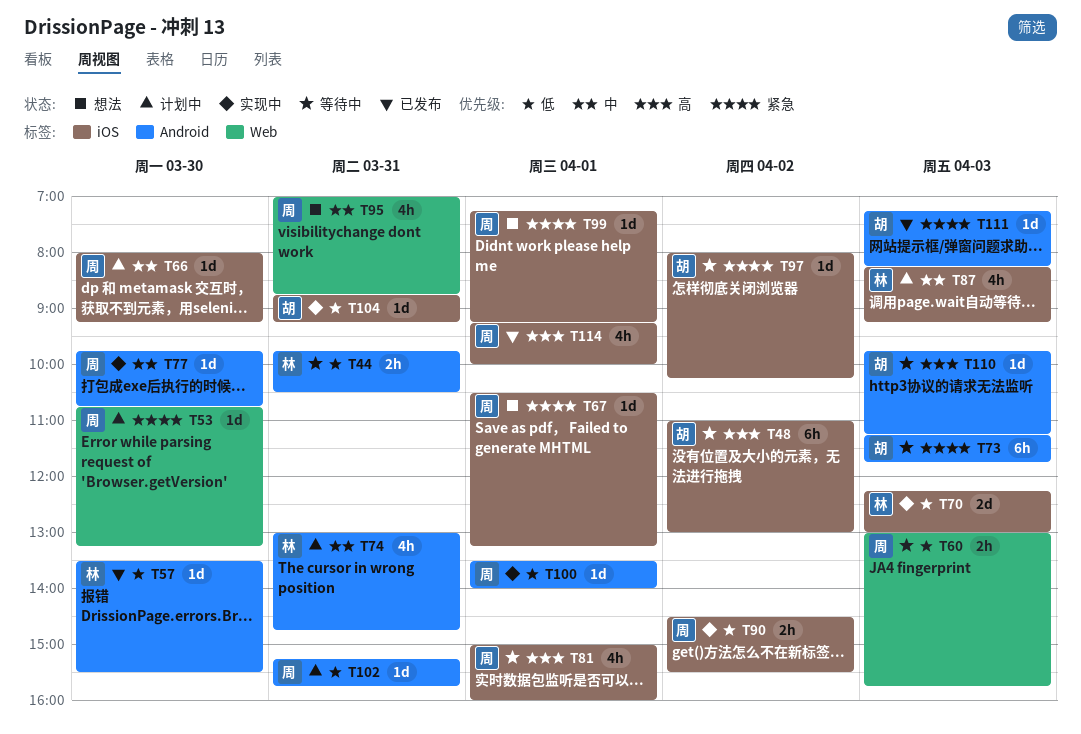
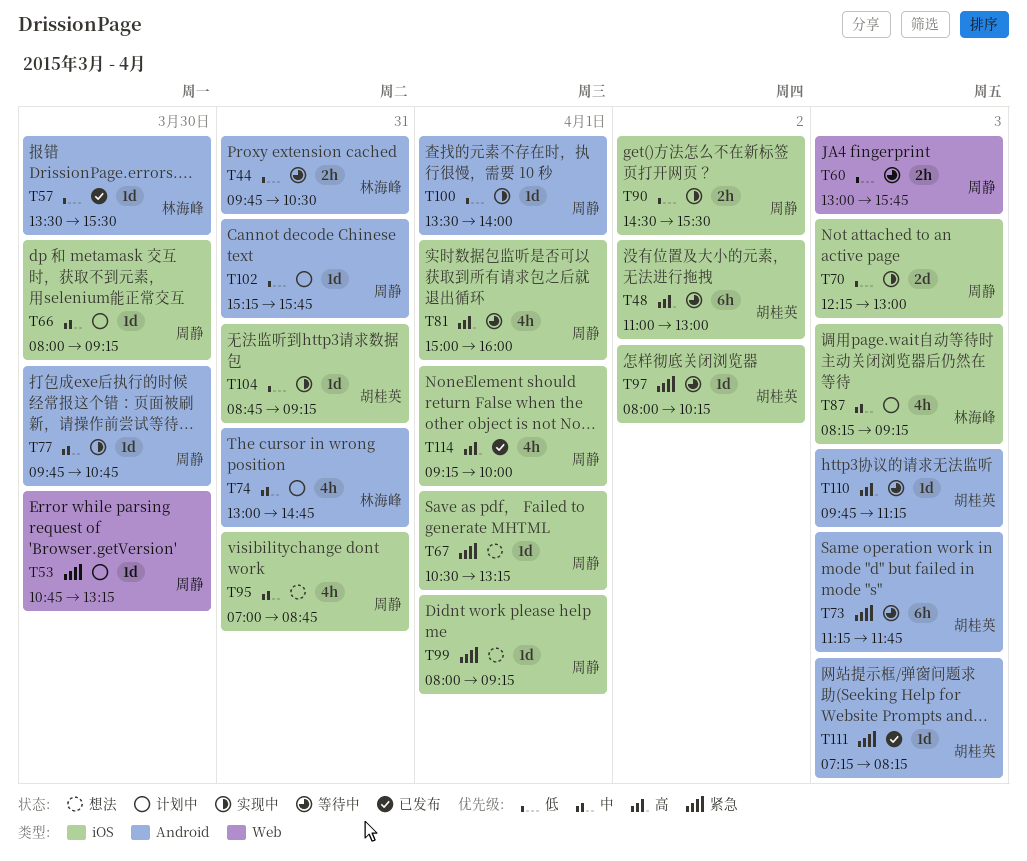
T70, owner: 林海峰 -> 周静
T95, label: Web -> iOS
T99, begins: 07:15 -> 08:00

